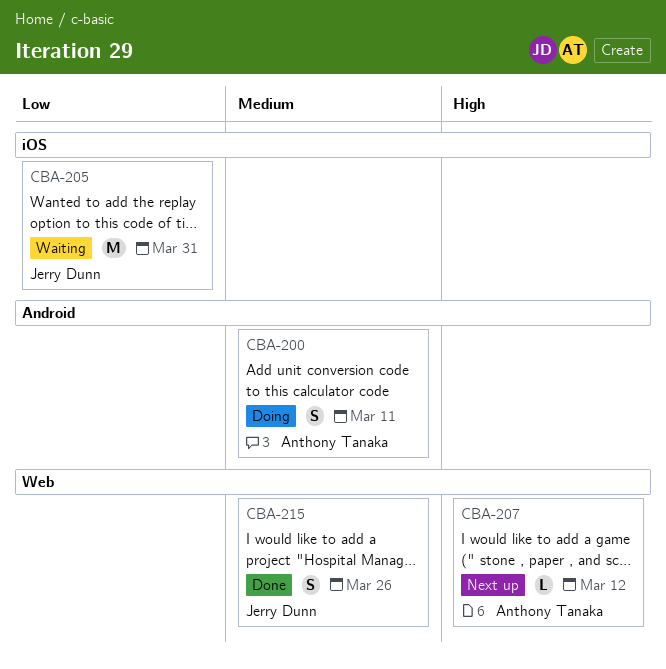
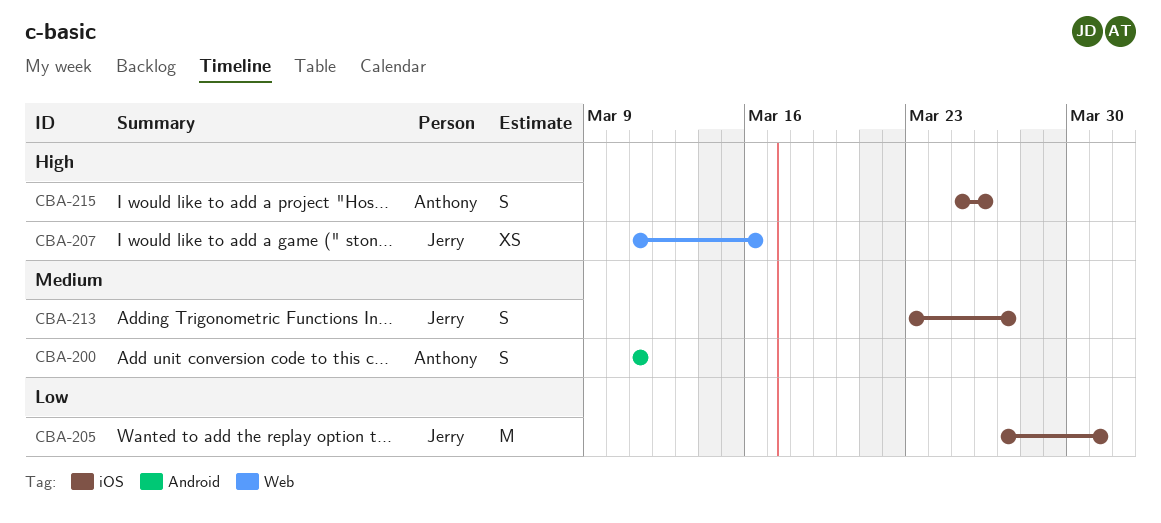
CBA-207, owner: Anthony Tanaka -> Jerry Dunn
CBA-207, estimate: L -> XS
CBA-207, due: Mar 12 -> Mar 16
CBA-213: none -> present
CBA-215, owner: Jerry Dunn -> Anthony Tanaka
CBA-215, priority: Medium -> High
CBA-215, label: Web -> iOS

